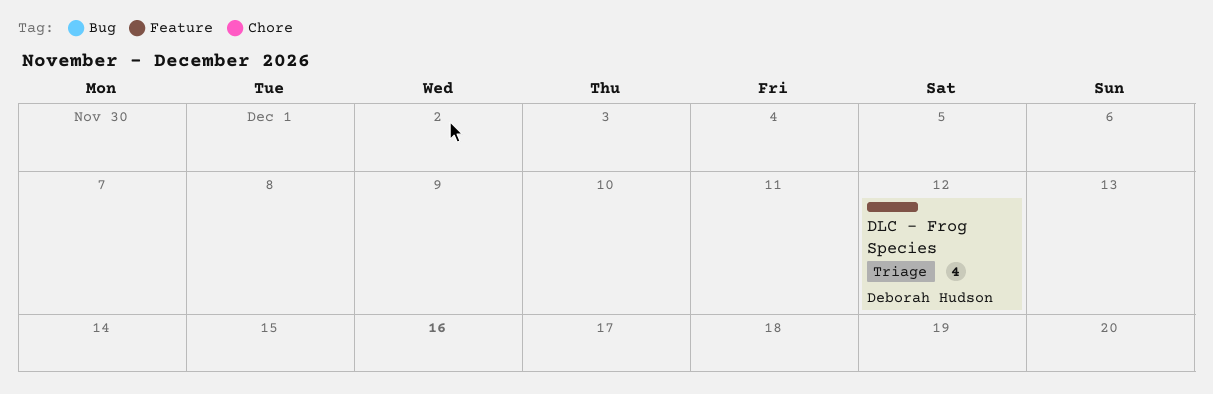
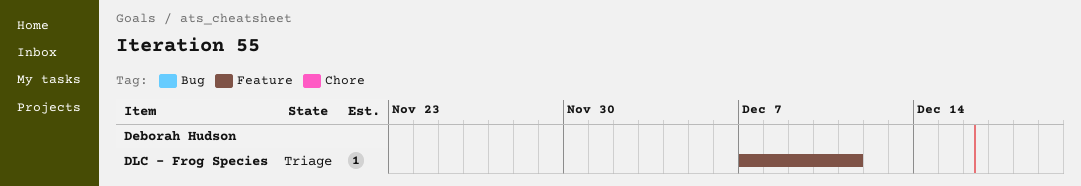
DLC - Frog Species, estimate: 4 -> 1
DLC - Frog Species, due: Dec 12 -> Dec 11

